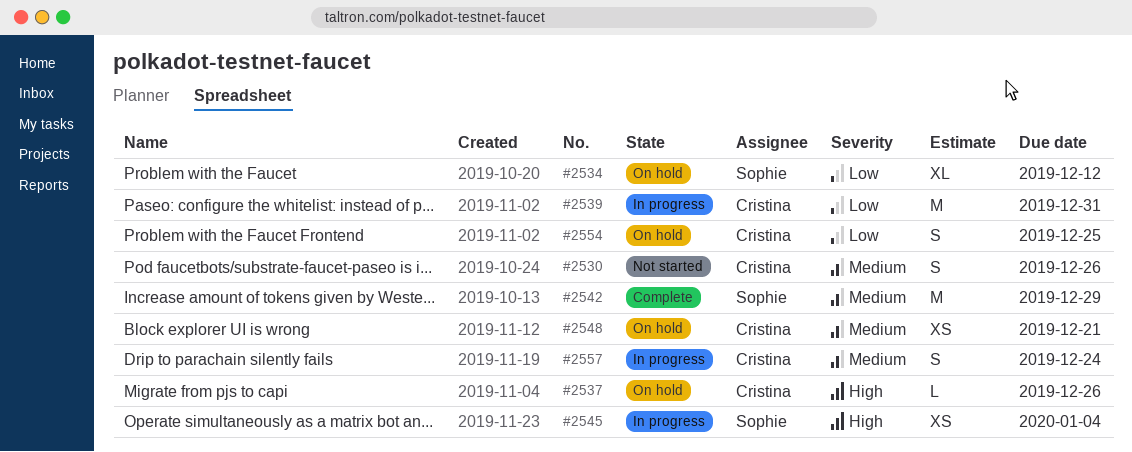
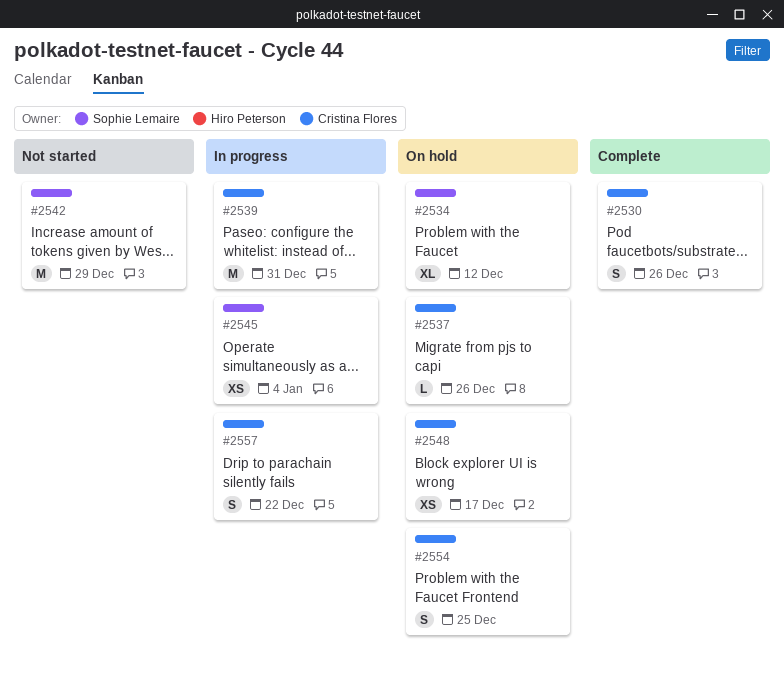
#2530, status: Not started -> Complete
#2542, status: Complete -> Not started
#2548, due: Dec 21 -> Dec 17
#2557, due: Dec 24 -> Dec 22

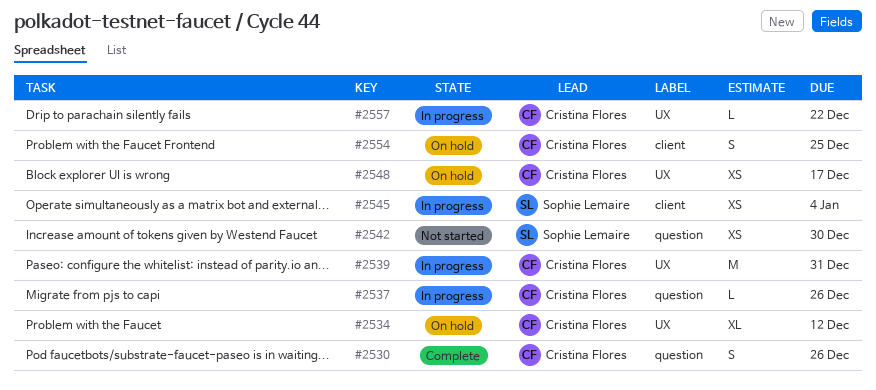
#2534, owner: Sophie Lemaire -> Cristina Flores
#2537, status: On hold -> In progress
#2542, estimate: M -> XS
#2542, due: Dec 29 -> Dec 30
#2557, estimate: S -> L

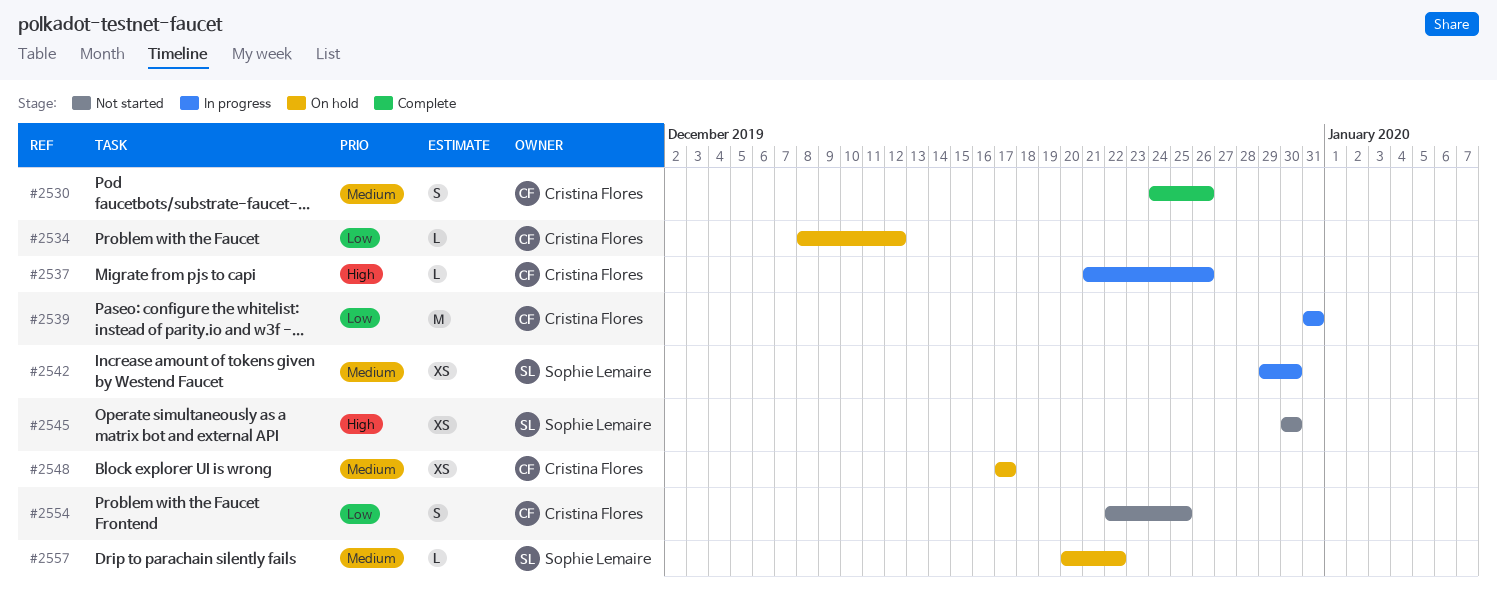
#2534, estimate: XL -> L
#2542, status: Not started -> In progress
#2545, status: In progress -> Not started
#2545, due: Jan 4 -> Dec 30
#2554, status: On hold -> Not started
#2557, status: In progress -> On hold
#2557, owner: Cristina Flores -> Sophie Lemaire

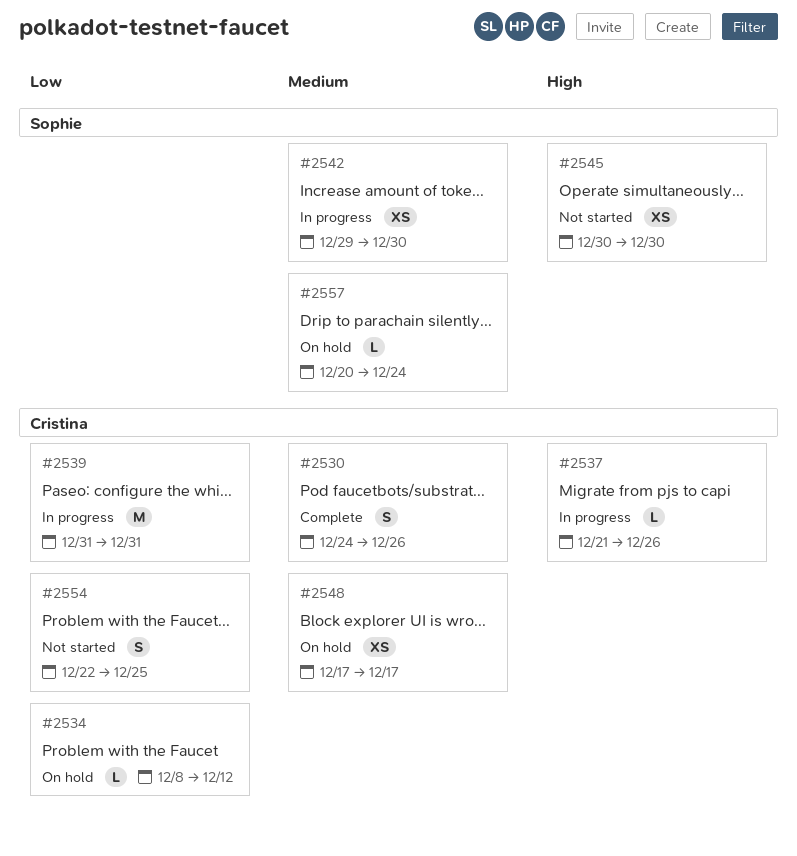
#2557, due: Dec 22 -> Dec 24

